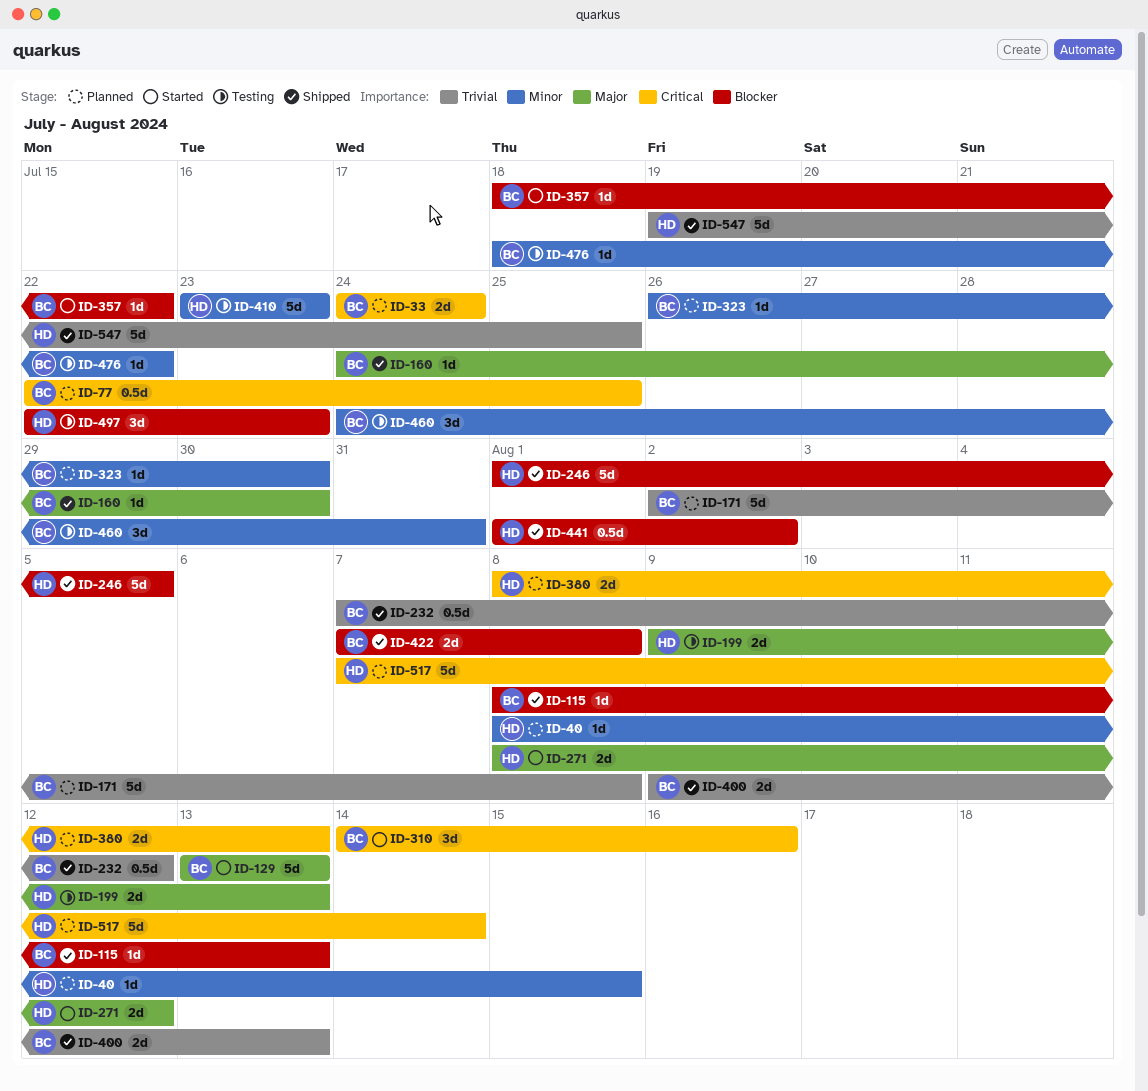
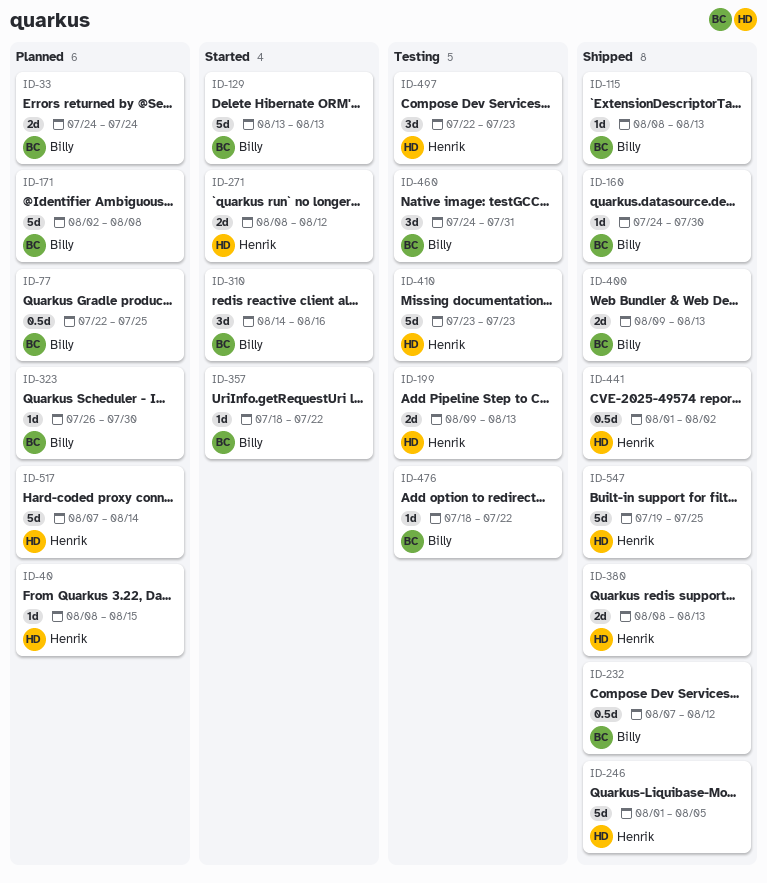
ID-380, status: Planned -> Shipped
ID-422: present -> none

